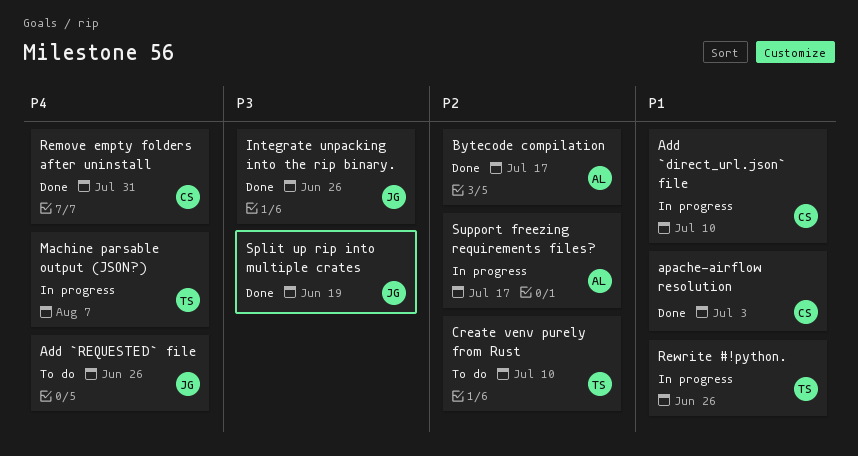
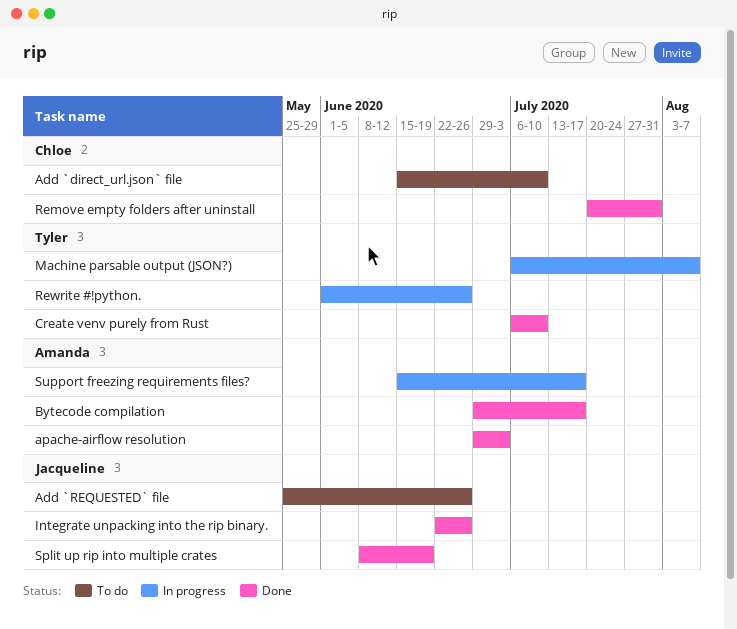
Add `direct_url.json` file, status: In progress -> To do
apache-airflow resolution, owner: Chloe -> Amanda
Create venv purely from Rust, status: To do -> Done

